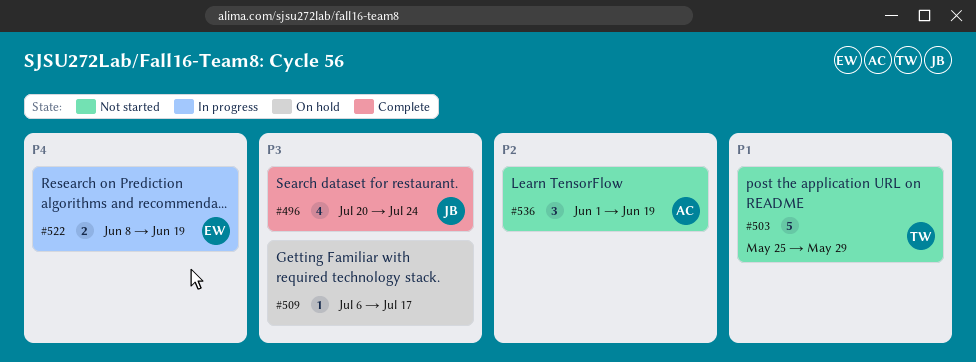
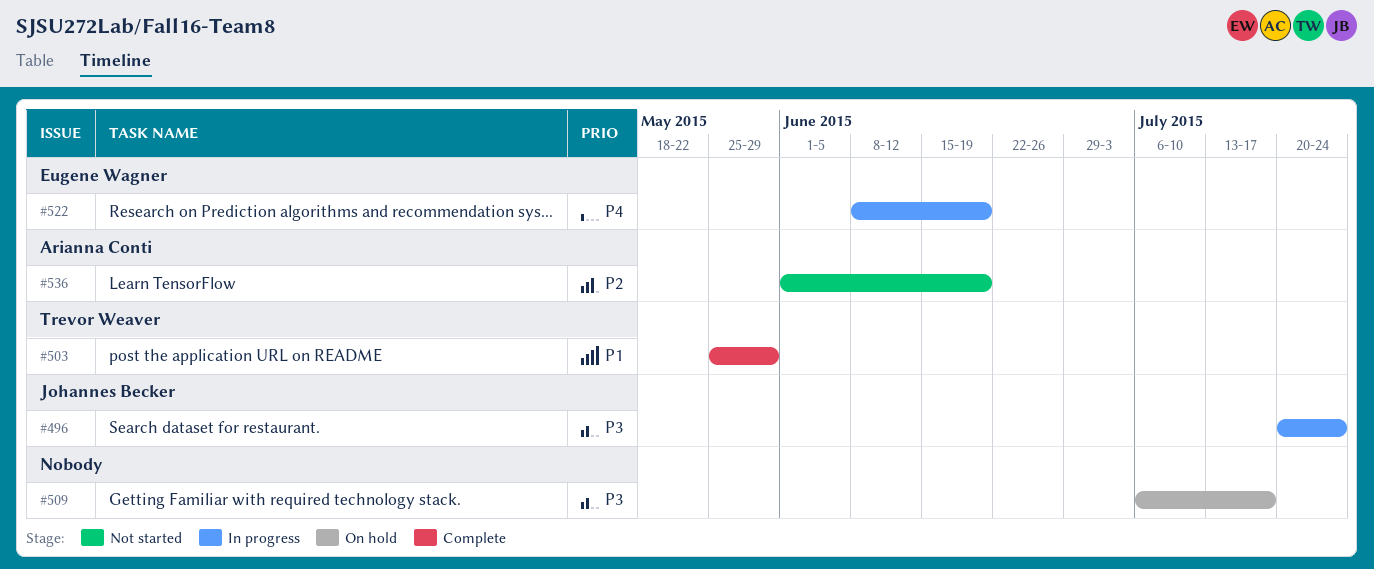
#496, status: Complete -> In progress
#503, status: Not started -> Complete

